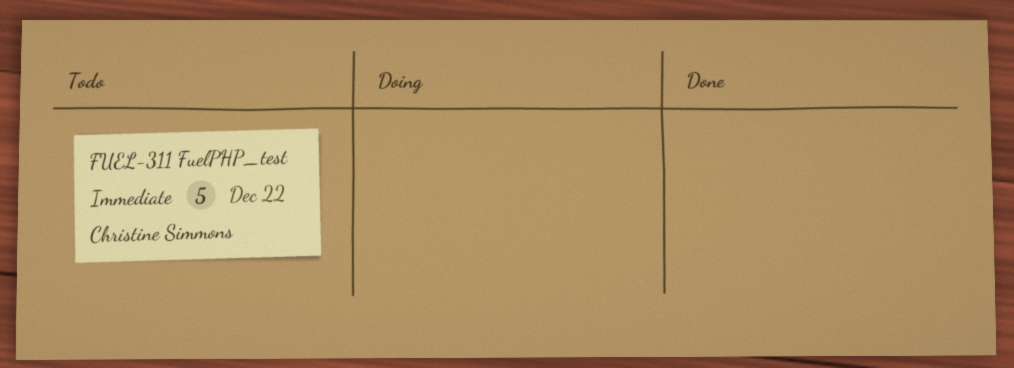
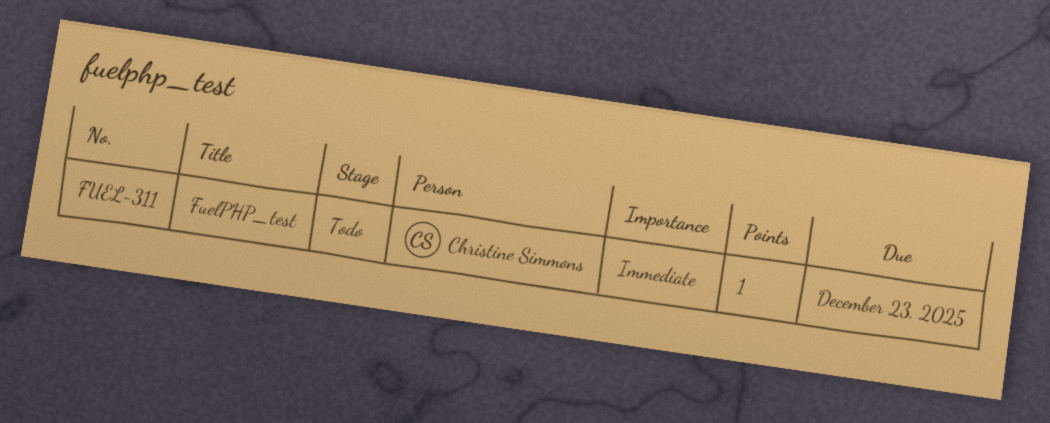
FUEL-311, estimate: 5 -> 1
FUEL-311, due: Dec 22 -> Dec 23

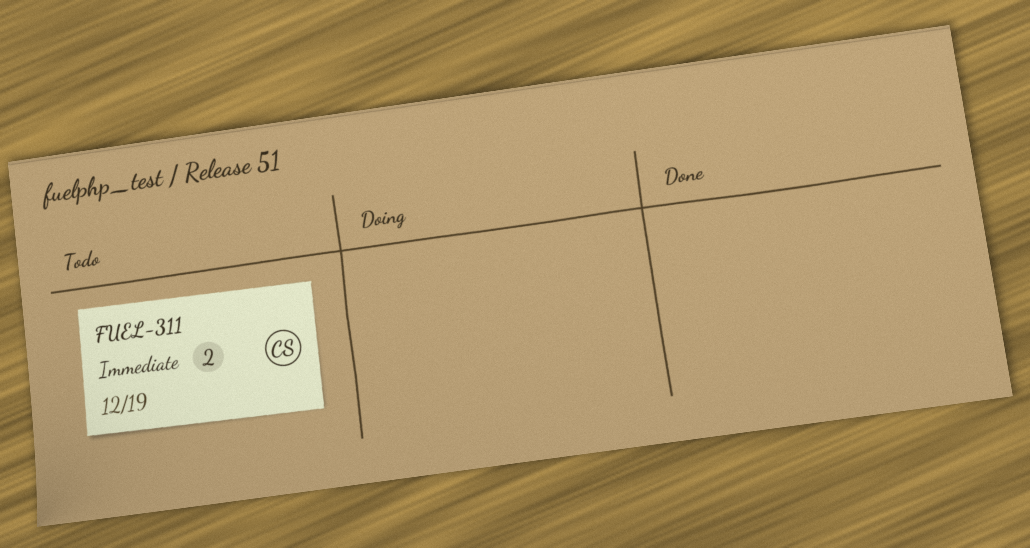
FUEL-311, estimate: 1 -> 2
FUEL-311, due: Dec 23 -> Dec 19

